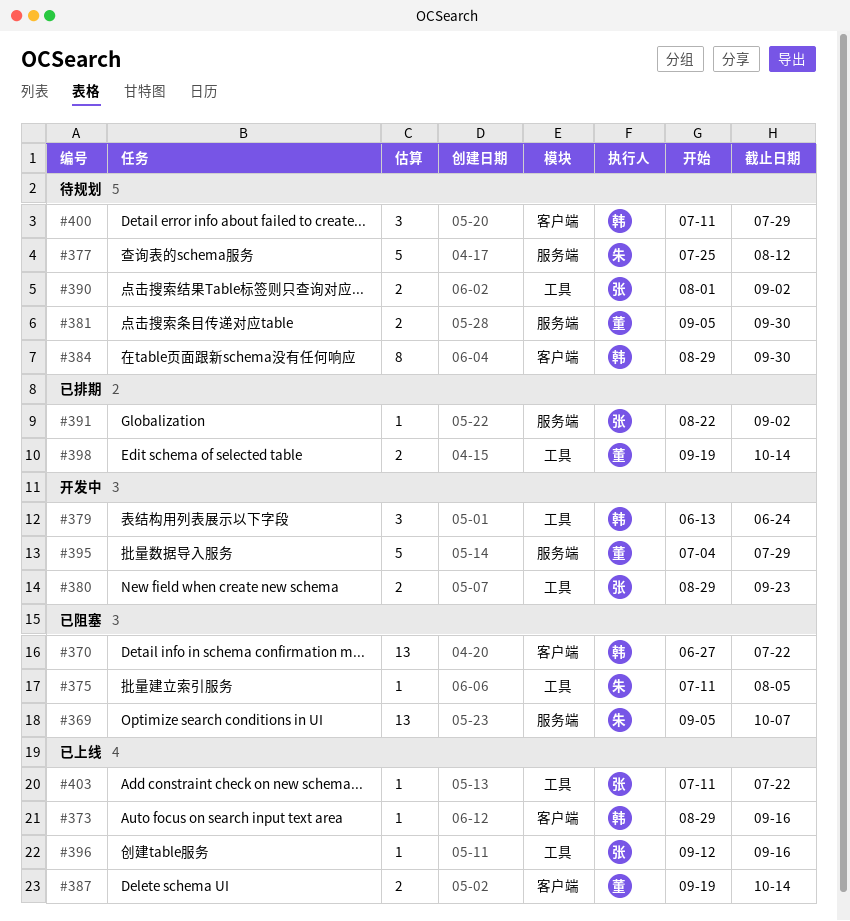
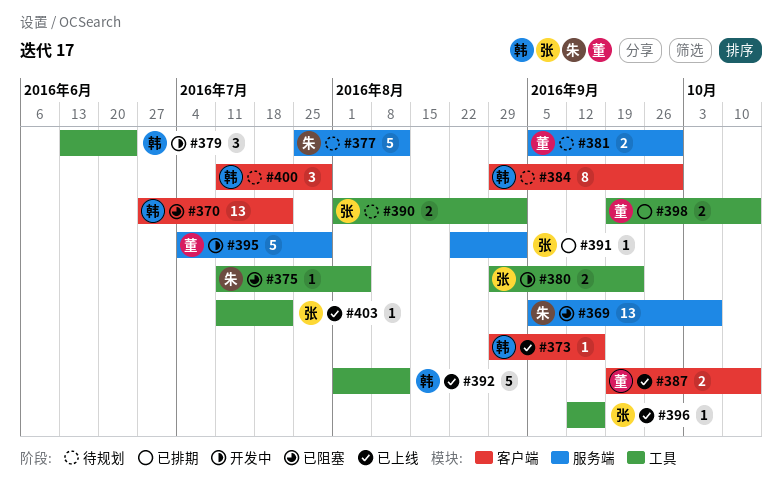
#392: none -> present

